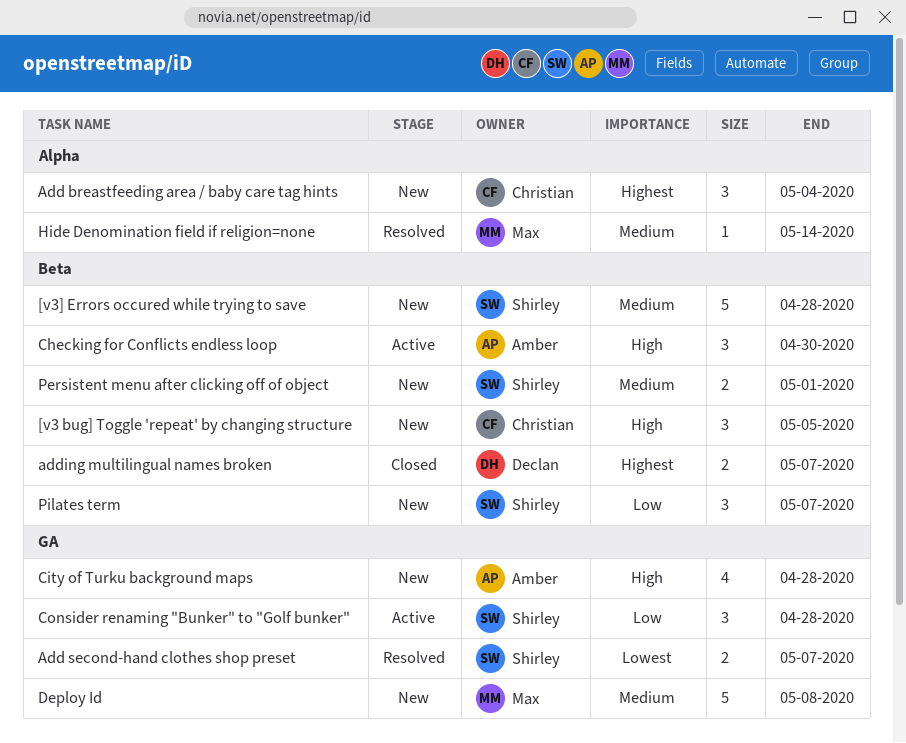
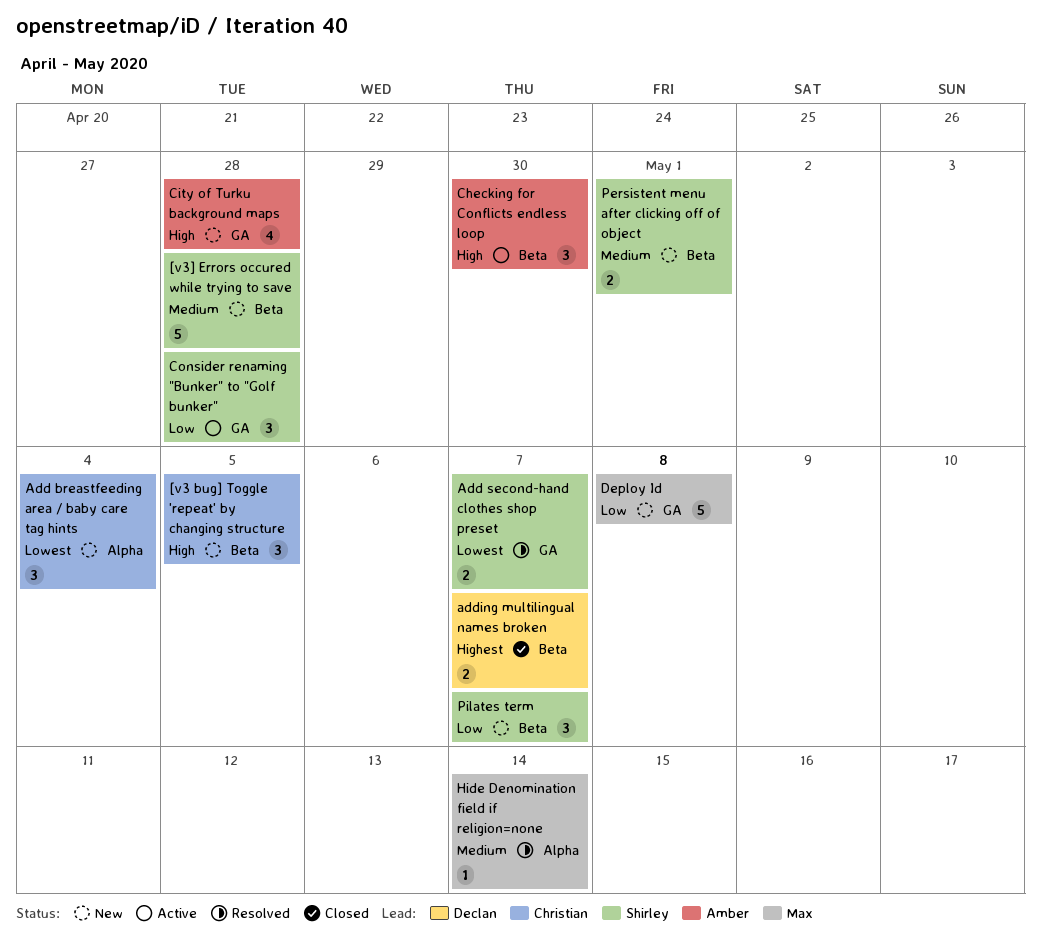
Add breastfeeding area / baby care tag hints, priority: Highest -> Lowest
Deploy Id, priority: Medium -> Low

